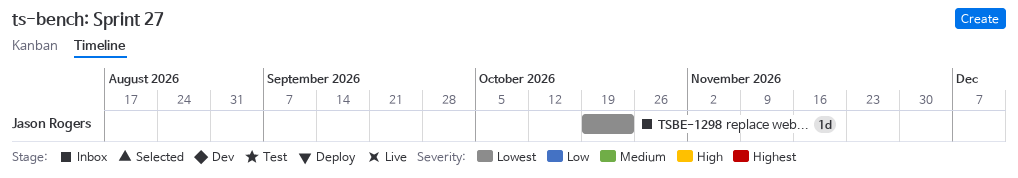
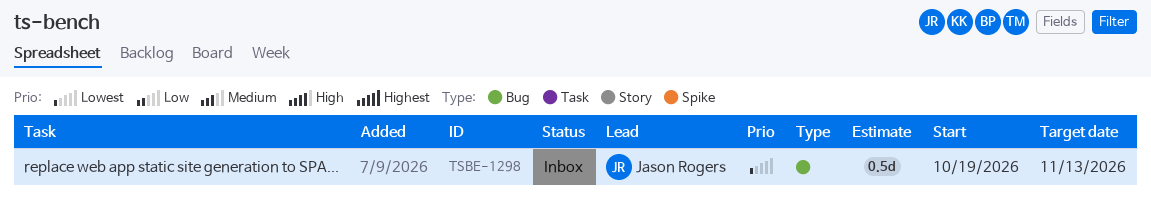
TSBE-1298, estimate: 1d -> 0.5d
TSBE-1298, due: Oct 23 -> Nov 13

